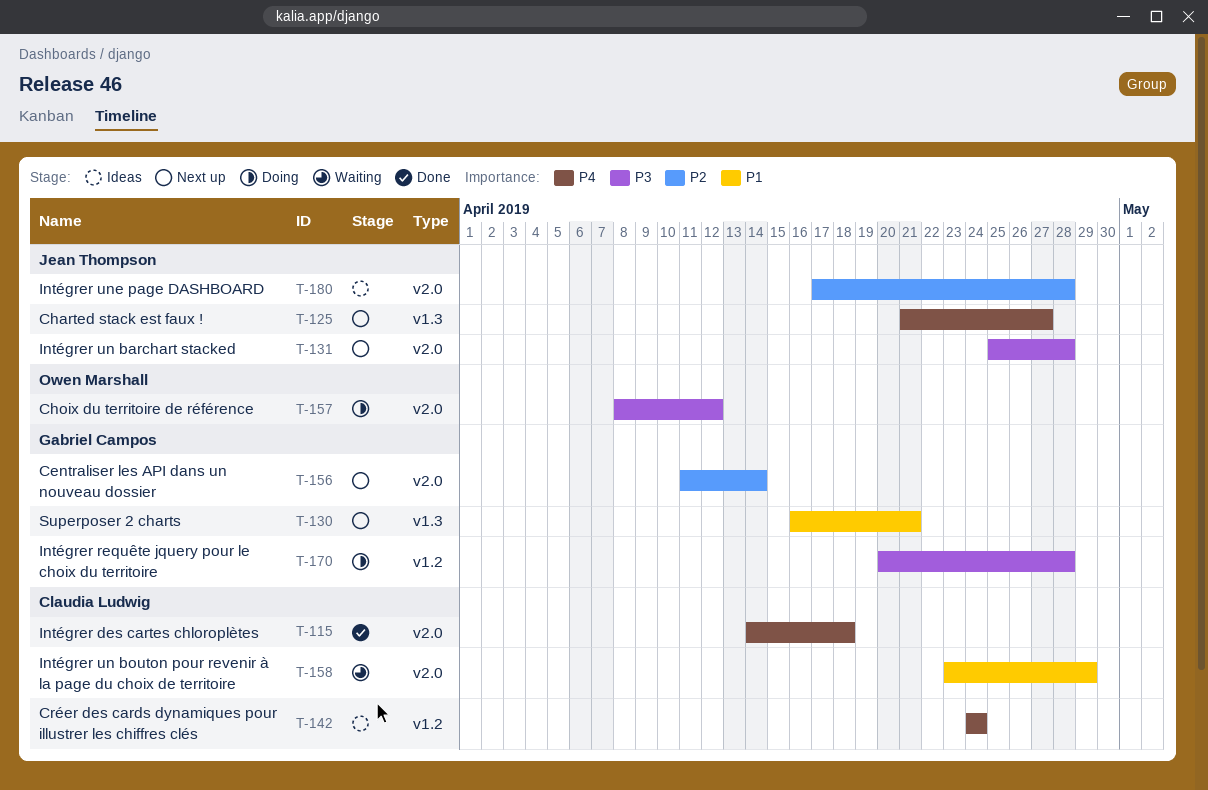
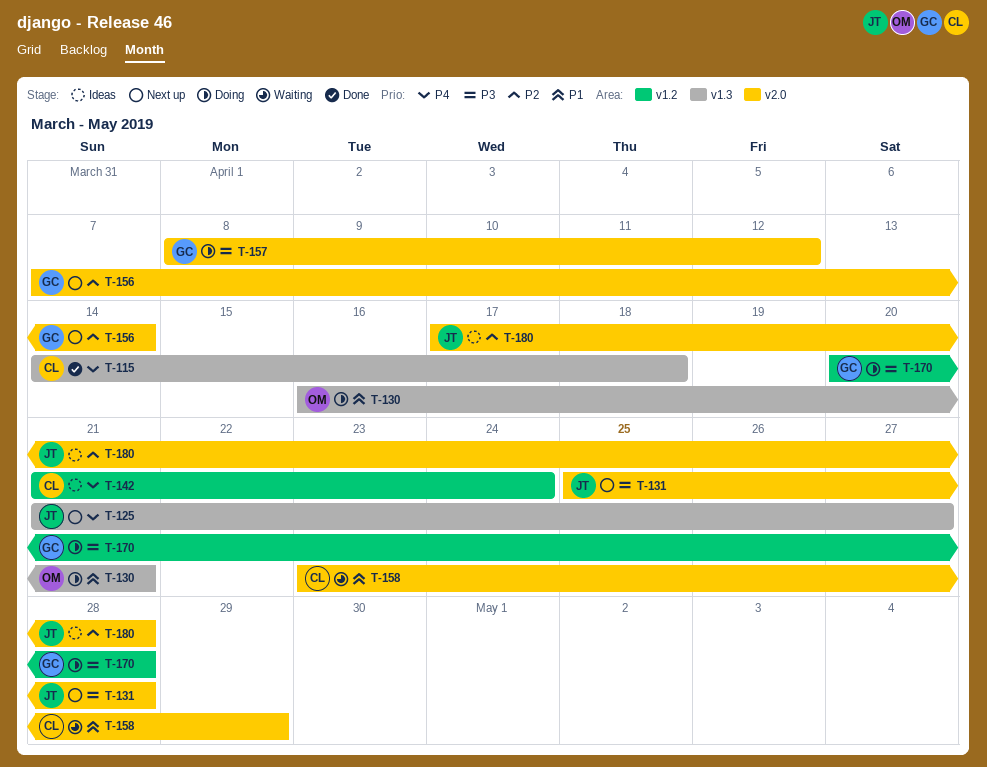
T-115, label: v2.0 -> v1.3
T-130, status: Next up -> Doing
T-130, owner: Gabriel Campos -> Owen Marshall
T-142, start: Apr 24 -> Apr 21
T-156, start: Apr 11 -> Apr 7
T-157, owner: Owen Marshall -> Gabriel Campos

